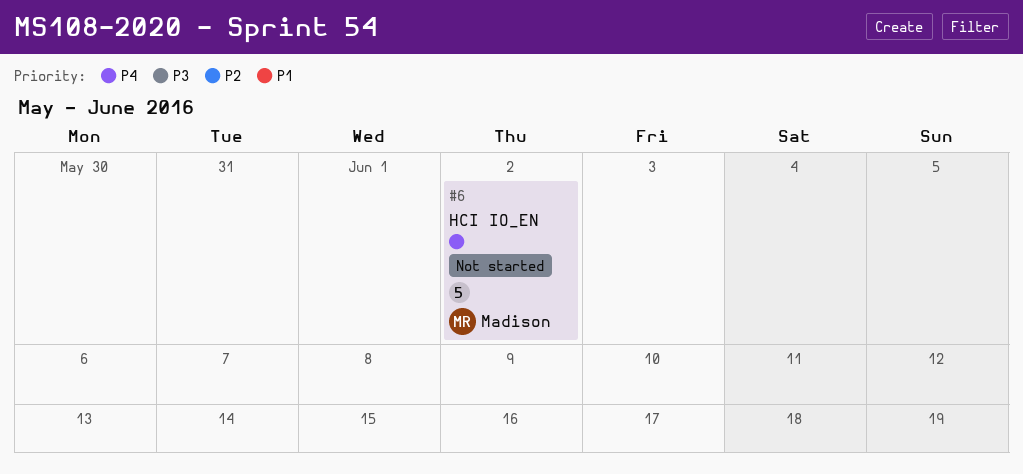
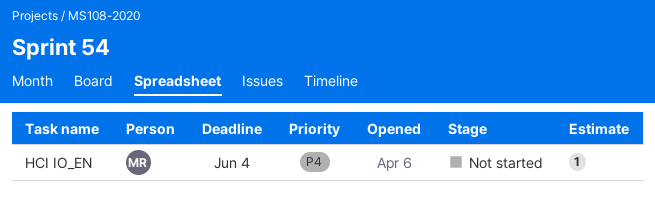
HCI IO_EN, estimate: 5 -> 1
HCI IO_EN, due: Jun 2 -> Jun 4

